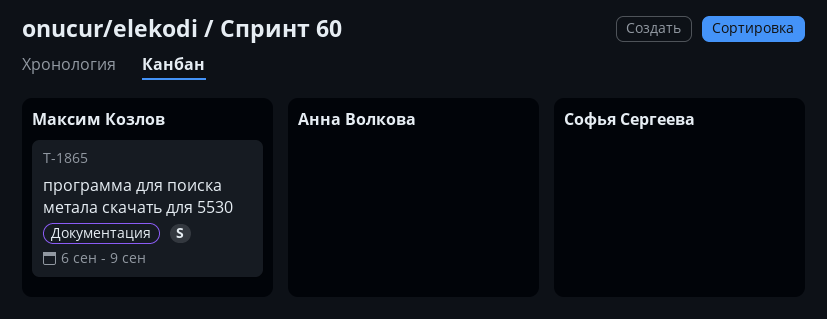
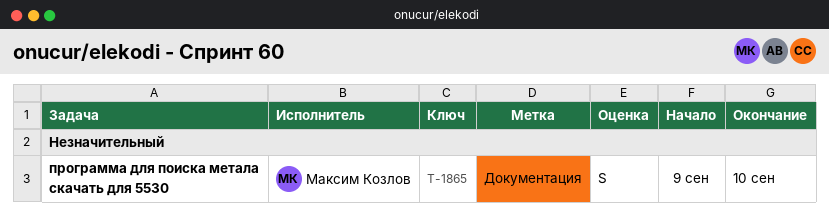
T-1865, start: Sep 6 -> Sep 9
T-1865, due: Sep 9 -> Sep 10

